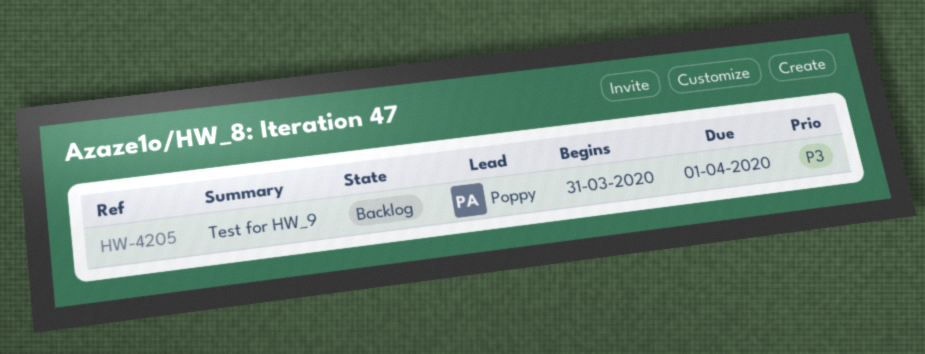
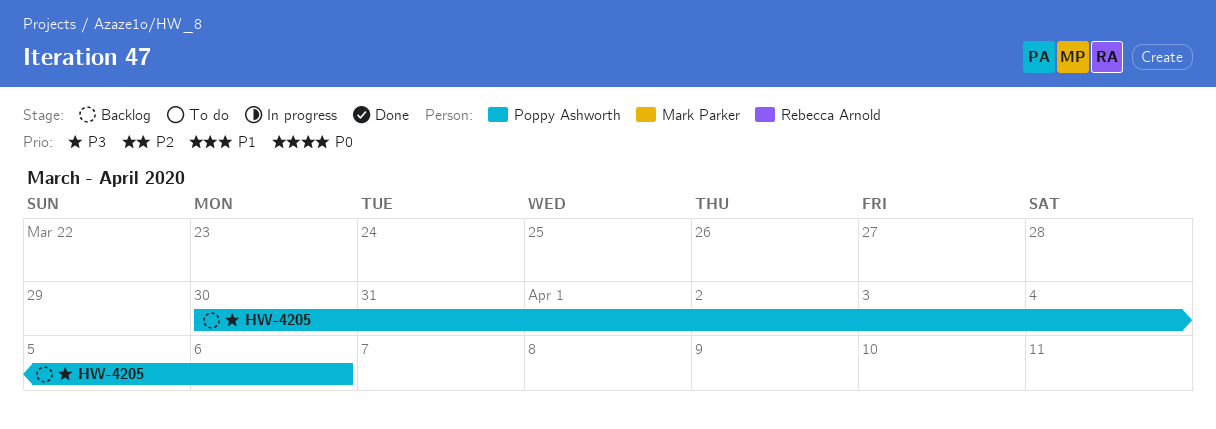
HW-4205, start: Mar 31 -> Mar 30
HW-4205, due: Apr 1 -> Apr 6

